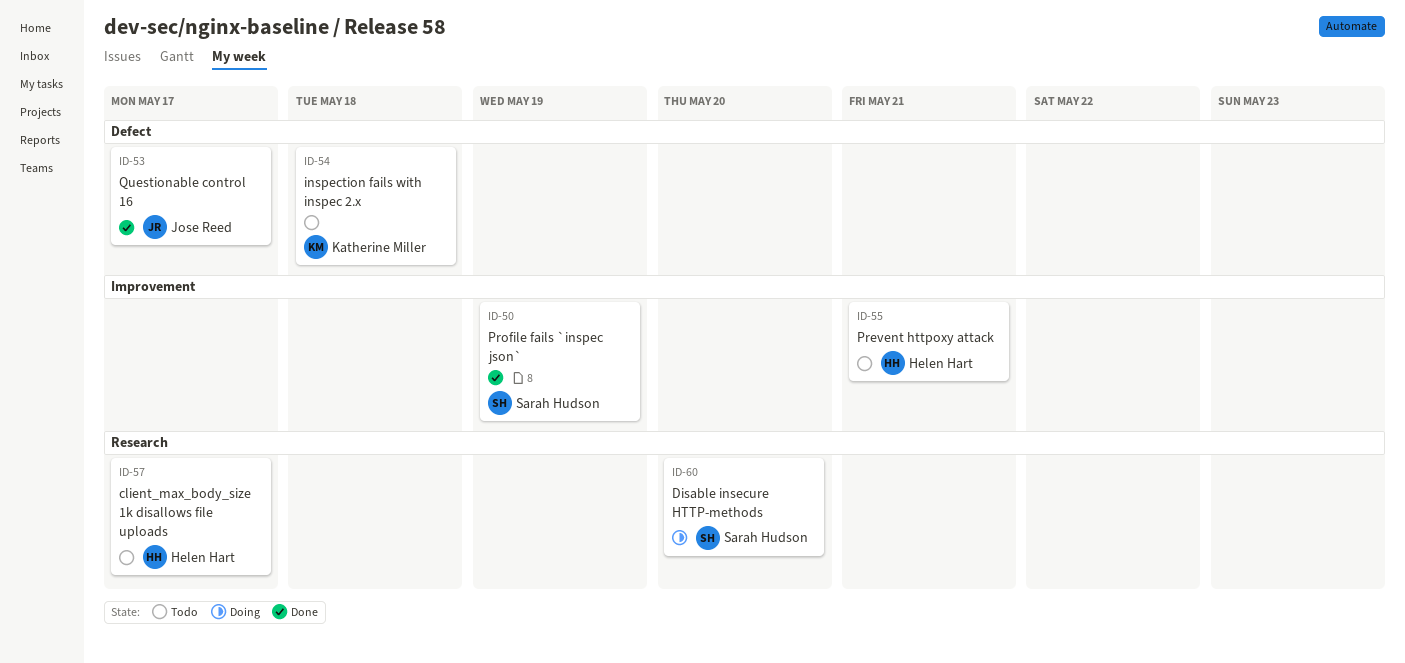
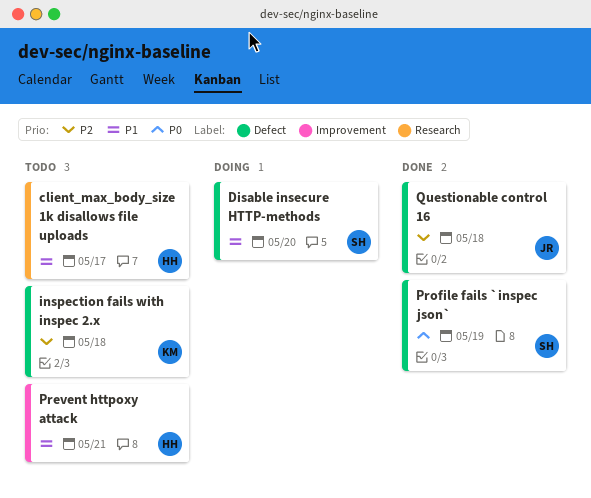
Disable insecure HTTP-methods, label: Research -> Defect
Profile fails `inspec json`, label: Improvement -> Defect
Questionable control 16, due: May 17 -> May 18

